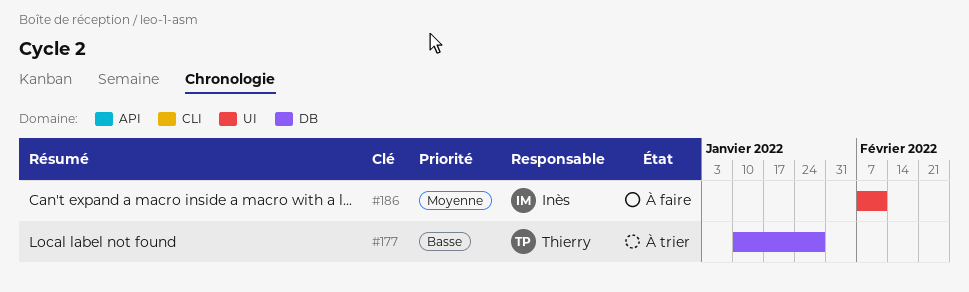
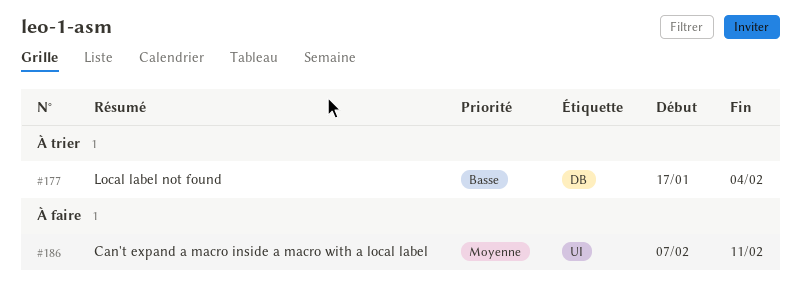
#177, start: Jan 10 -> Jan 17
#177, due: Jan 28 -> Feb 4

